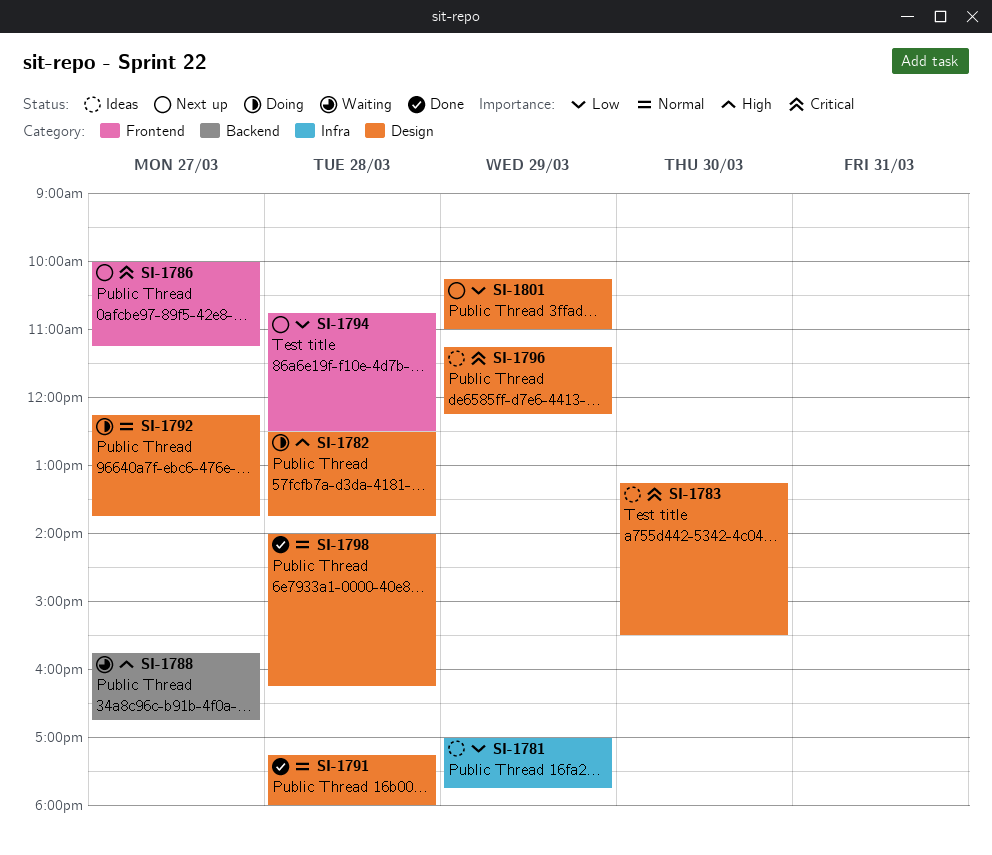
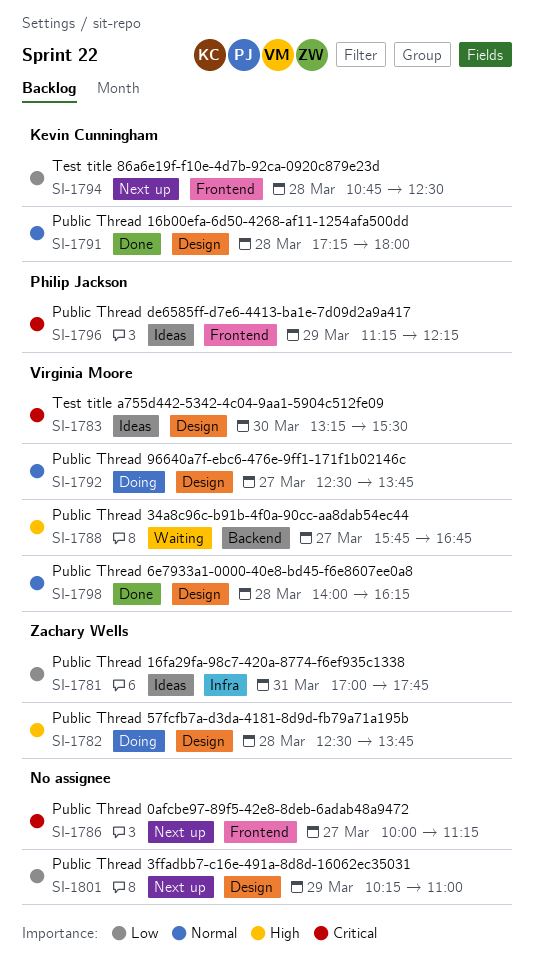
SI-1781, day: Mar 29 -> Mar 31
SI-1792, begins: 12:15 -> 12:30
SI-1796, label: Design -> Frontend

